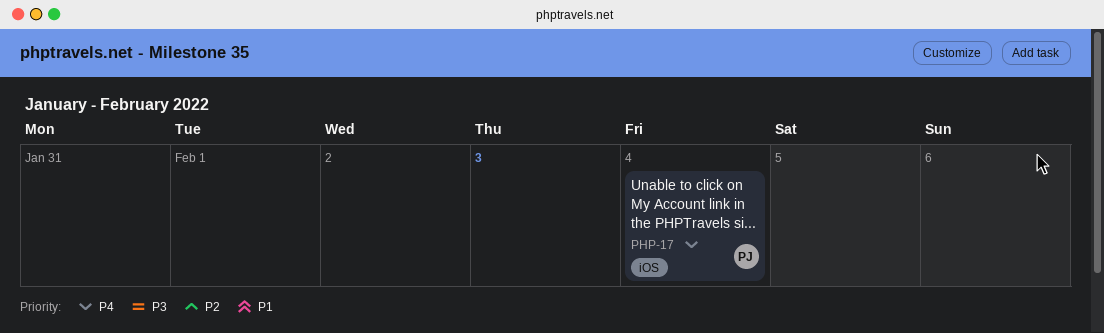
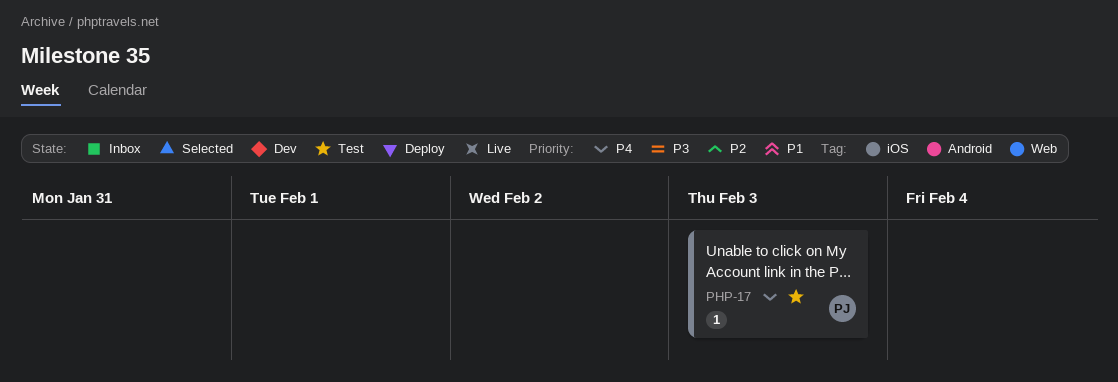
PHP-17, due: Feb 4 -> Feb 3

